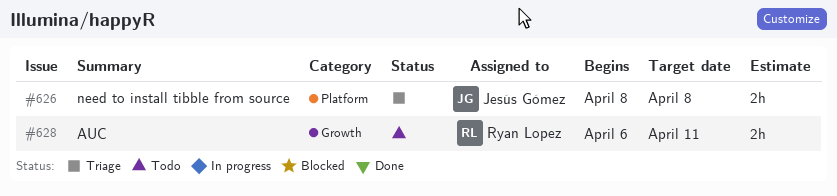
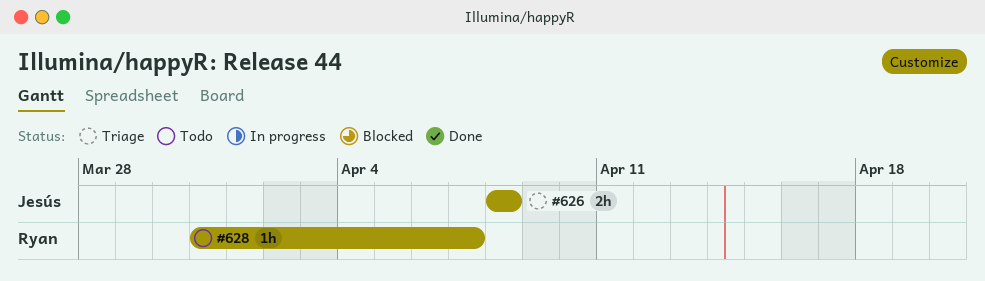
#628, estimate: 2h -> 1h
#628, start: Apr 6 -> Mar 31
#628, due: Apr 11 -> Apr 7

